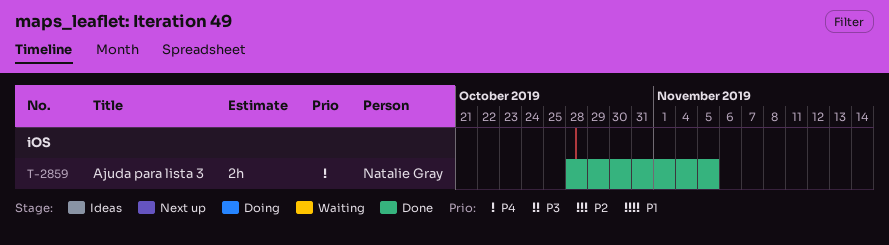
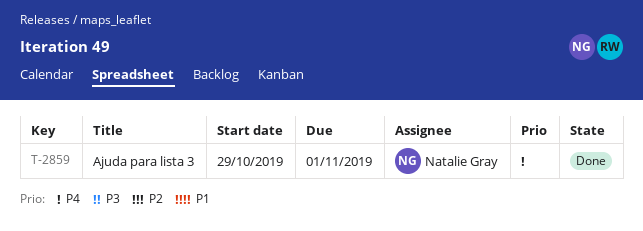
T-2859, start: Oct 28 -> Oct 29
T-2859, due: Nov 5 -> Nov 1

